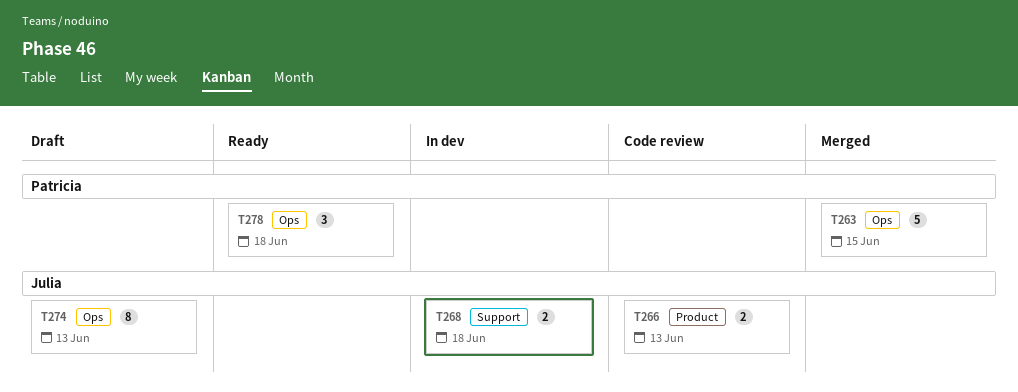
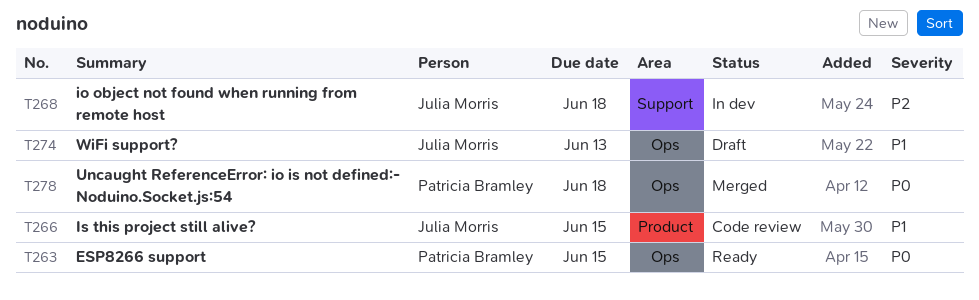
T263, status: Merged -> Ready
T266, due: Jun 13 -> Jun 15
T278, status: Ready -> Merged

